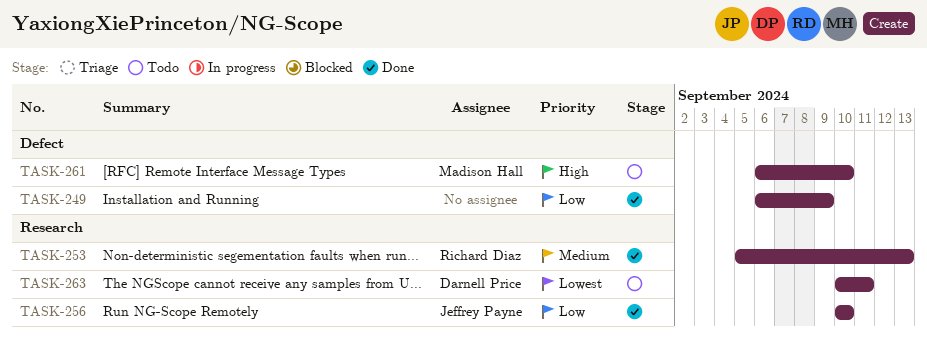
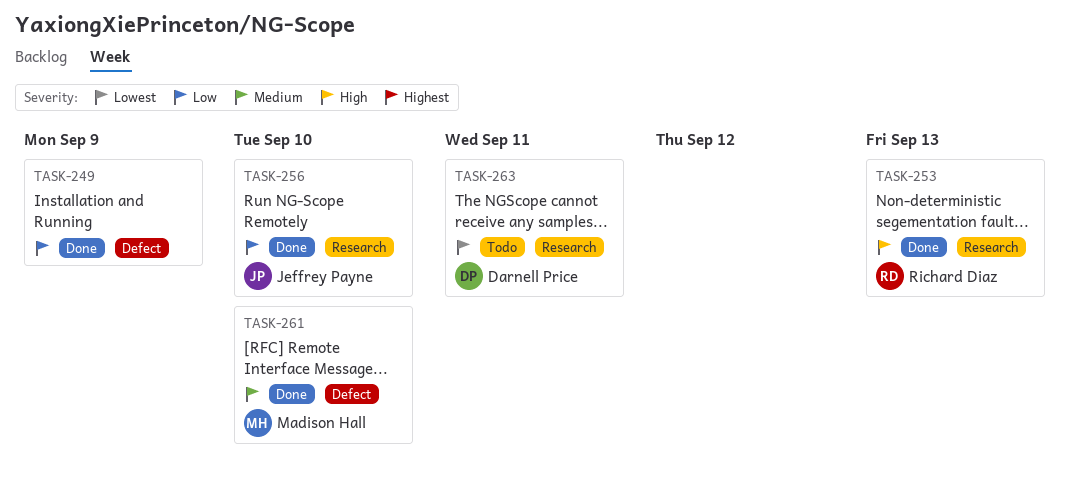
TASK-253, priority: Medium -> High
TASK-261, status: Todo -> Done
TASK-261, priority: High -> Medium

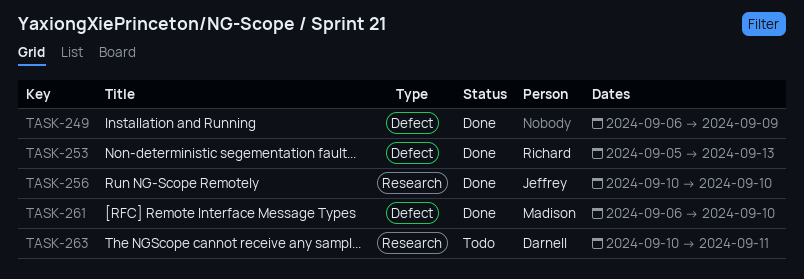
TASK-253, label: Research -> Defect

